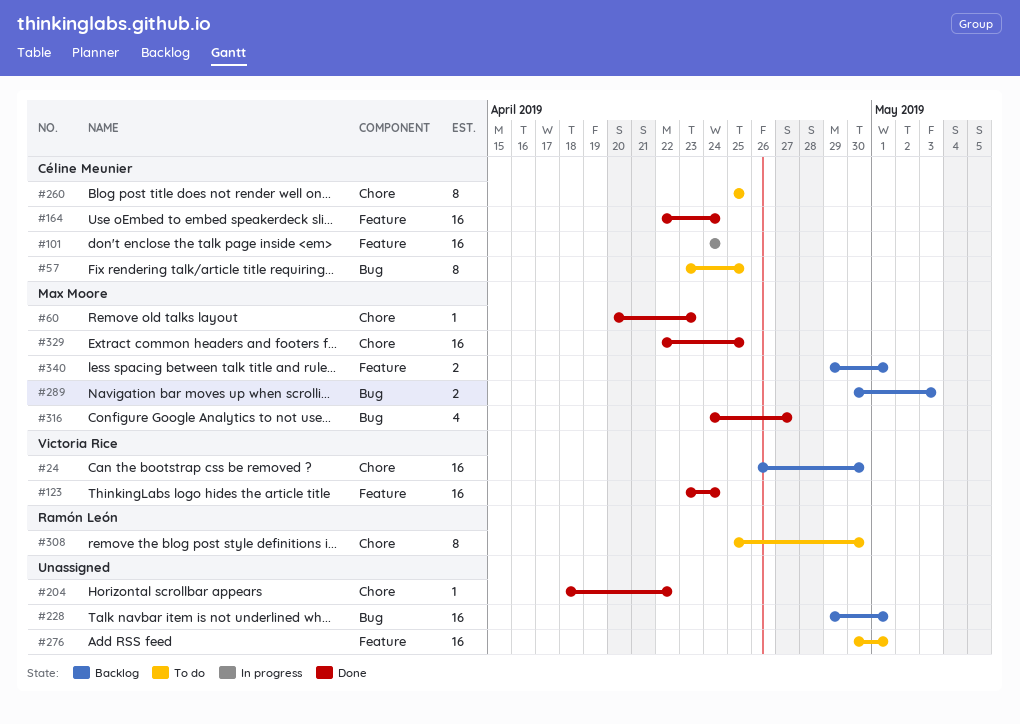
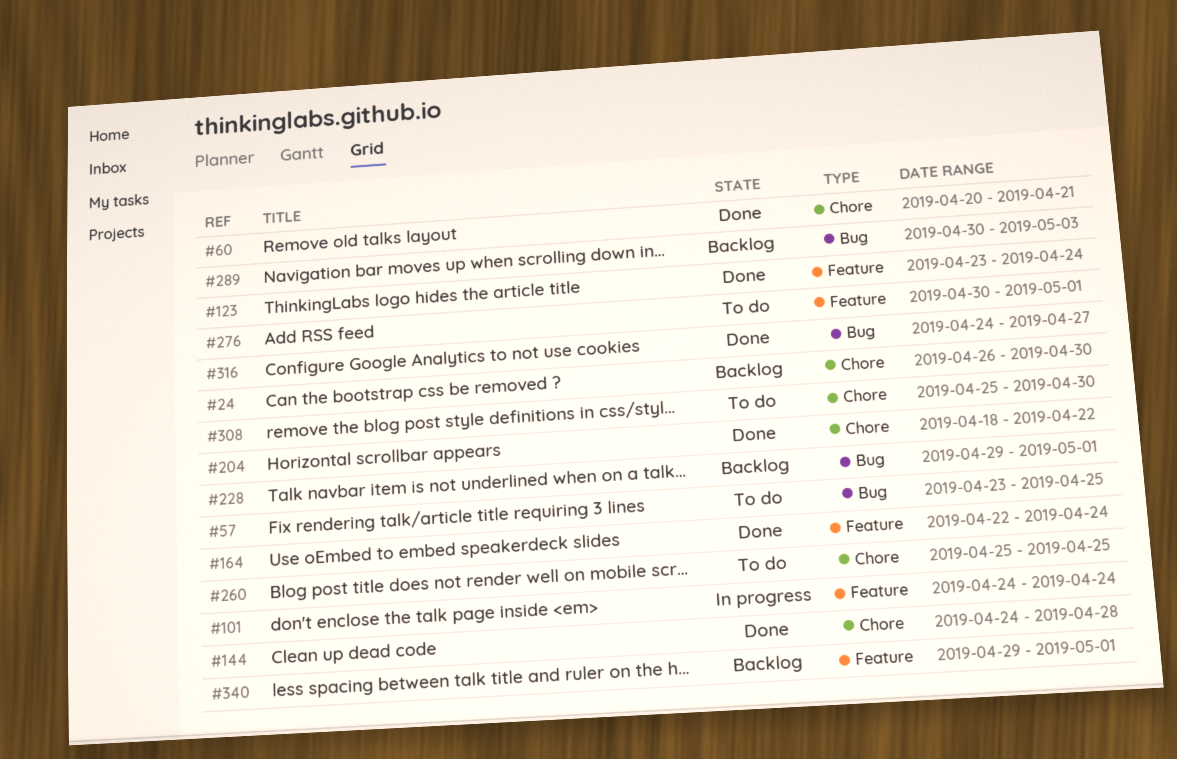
#60, due: Apr 23 -> Apr 21
#144: none -> present
#329: present -> none

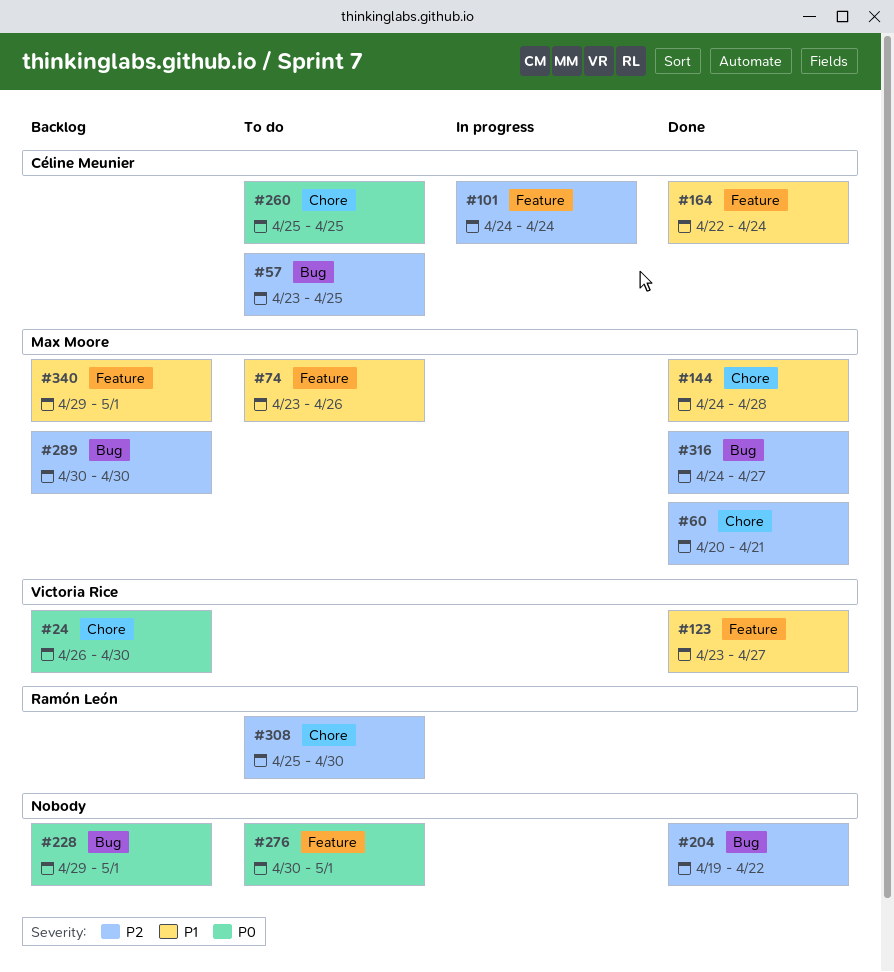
#74: none -> present
#123, due: Apr 24 -> Apr 27
#204, label: Chore -> Bug
#204, start: Apr 18 -> Apr 19
#289, due: May 3 -> Apr 30

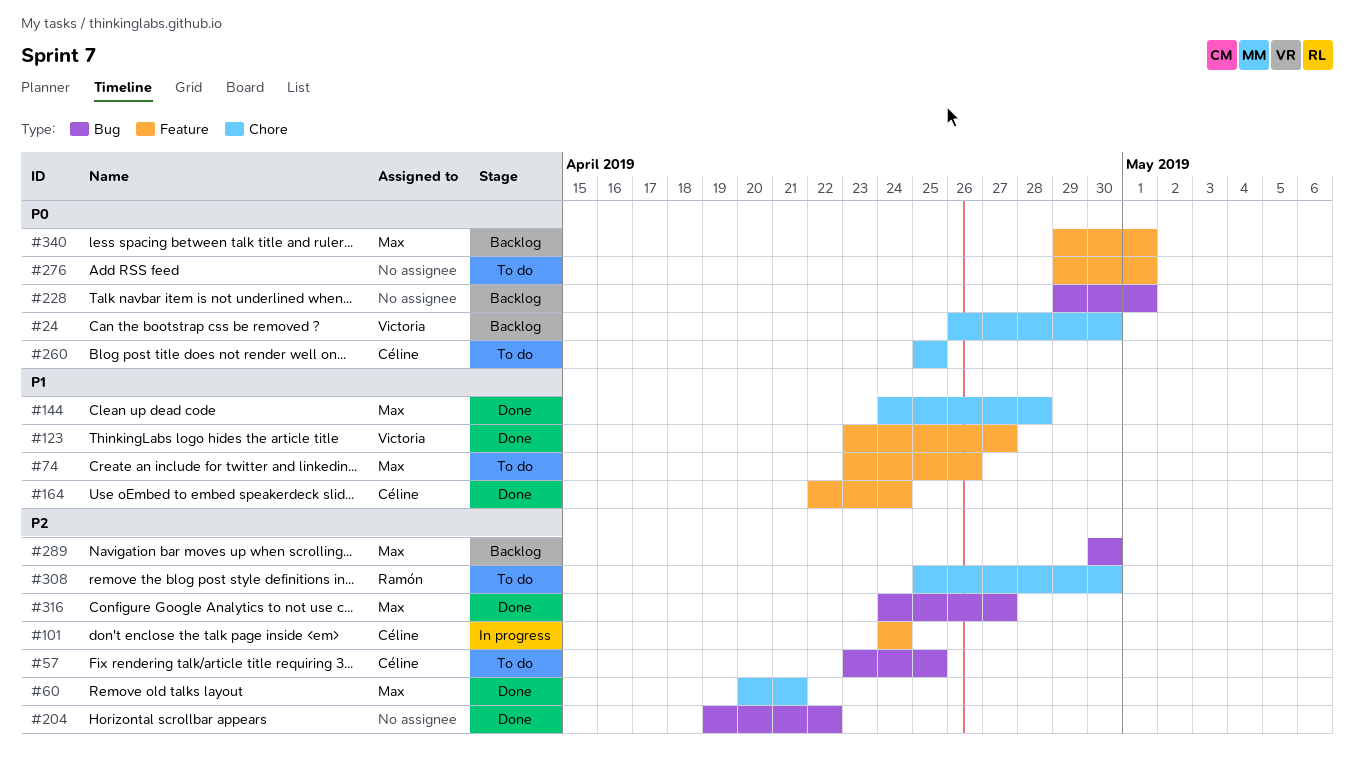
#276, start: Apr 30 -> Apr 29
#340, priority: P1 -> P0

